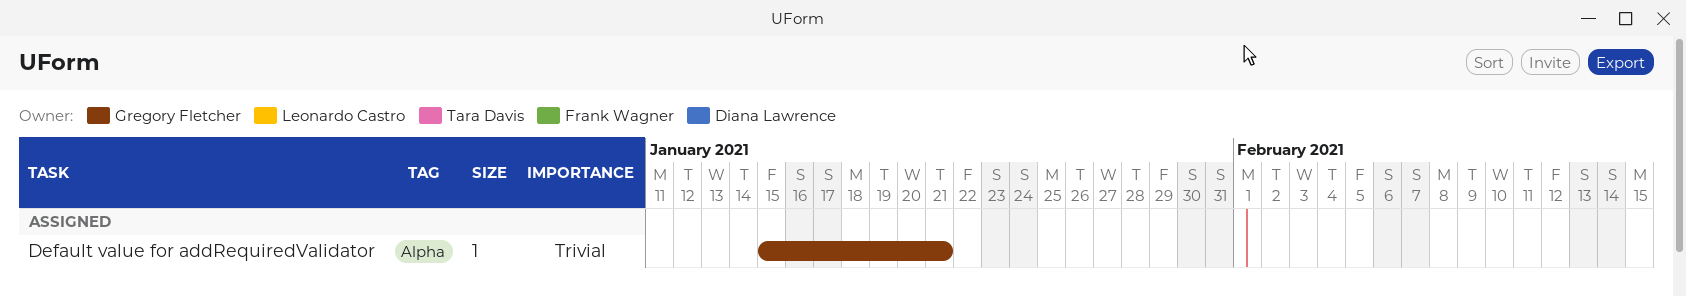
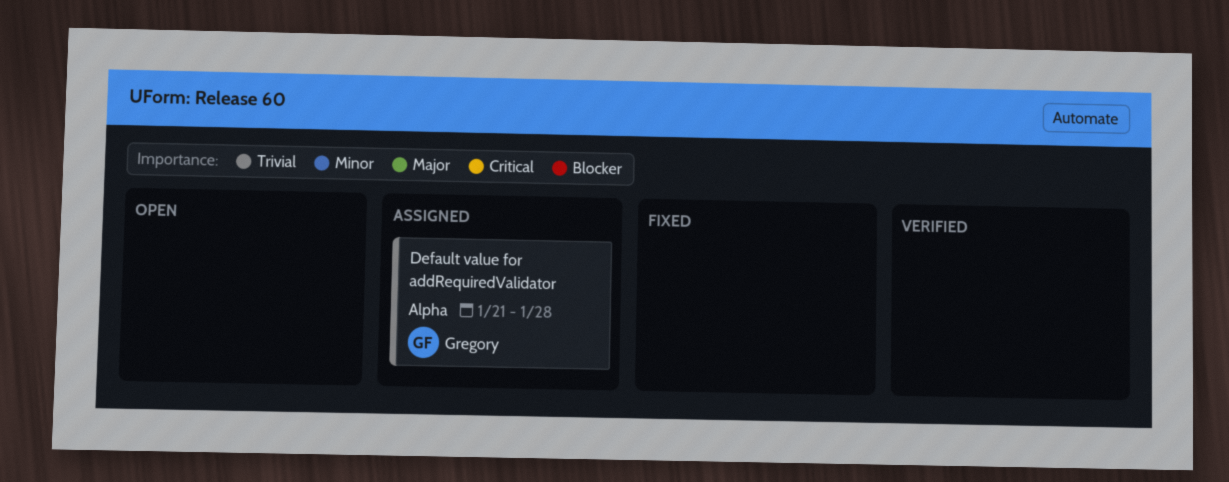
Default value for addRequiredValidator, start: Jan 15 -> Jan 21
Default value for addRequiredValidator, due: Jan 21 -> Jan 28

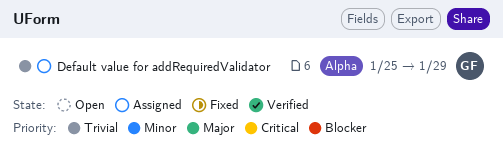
Default value for addRequiredValidator, start: Jan 21 -> Jan 25
Default value for addRequiredValidator, due: Jan 28 -> Jan 29

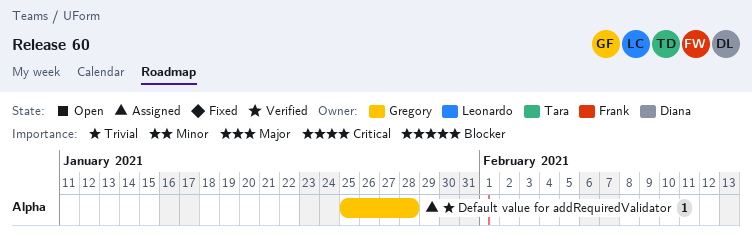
Default value for addRequiredValidator, due: Jan 29 -> Jan 28

